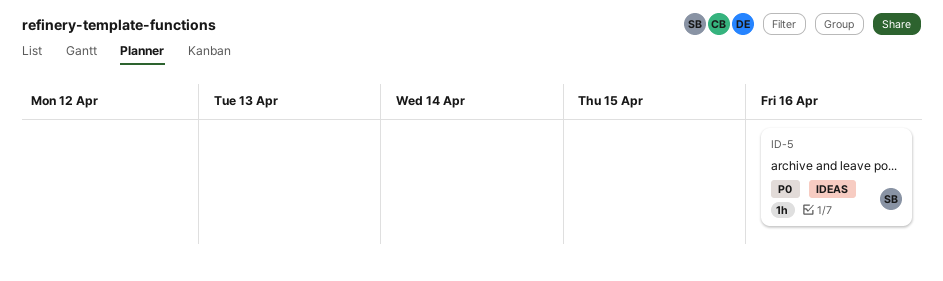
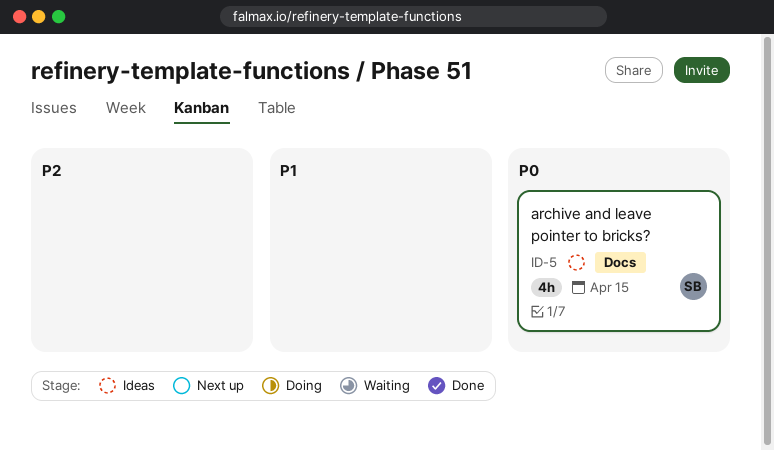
ID-5, estimate: 1h -> 4h
ID-5, due: Apr 16 -> Apr 15

